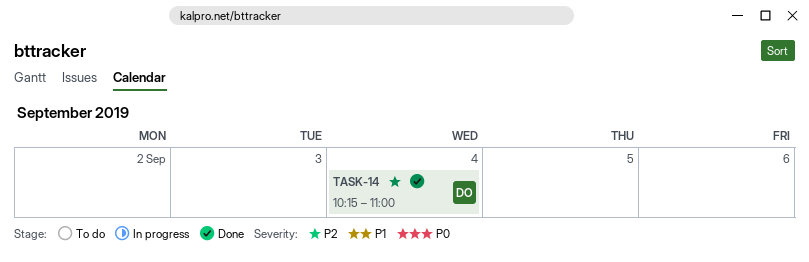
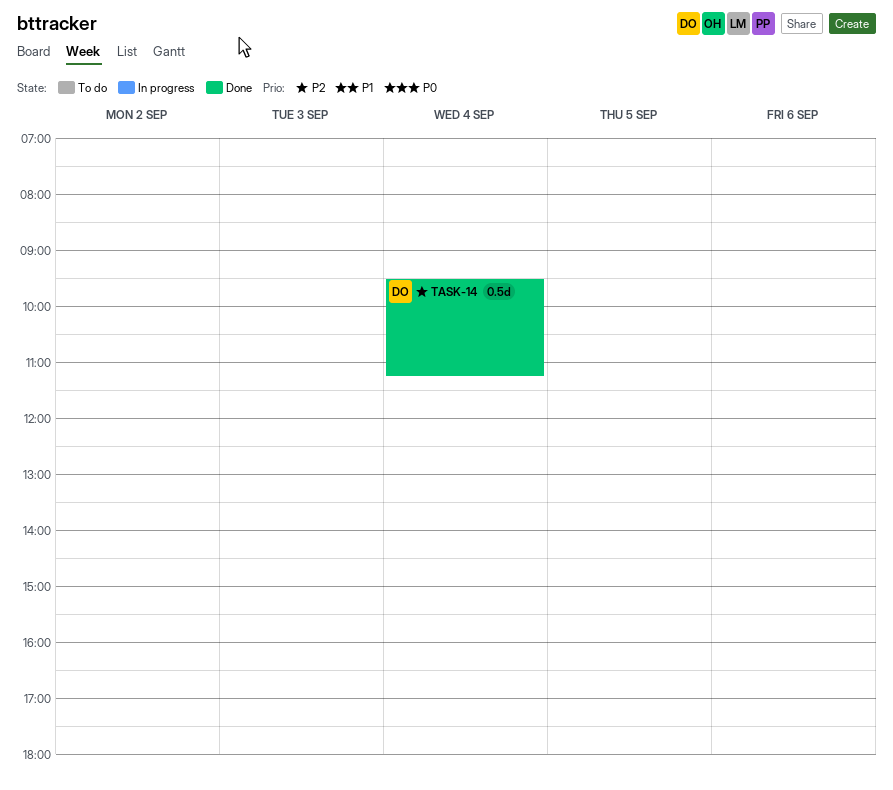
TASK-14, begins: 10:15 -> 09:30
TASK-14, ends: 11:00 -> 11:15

